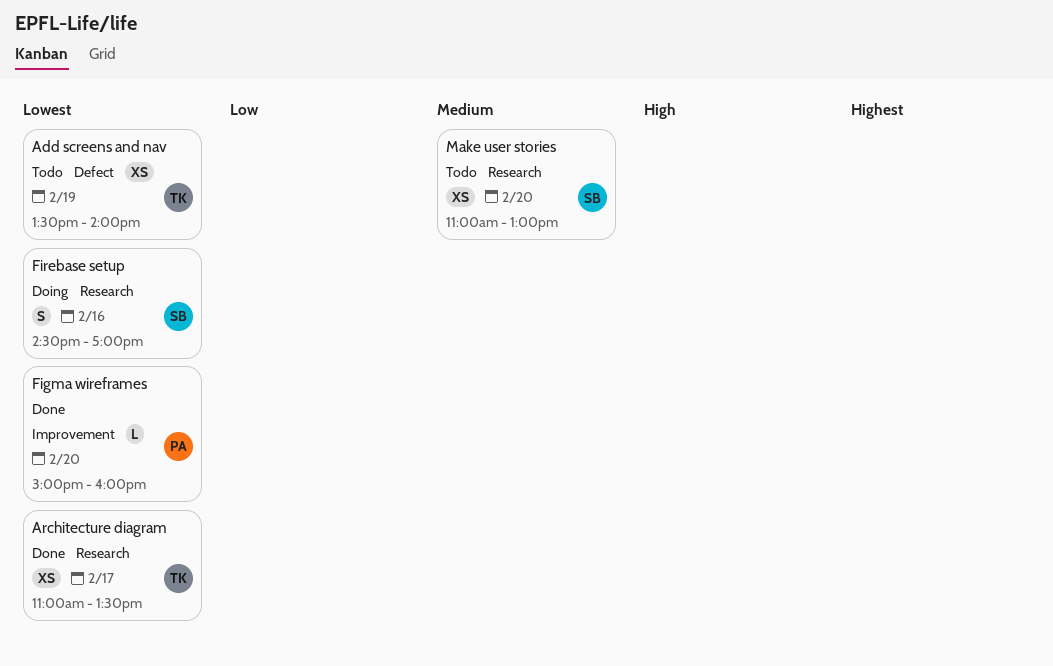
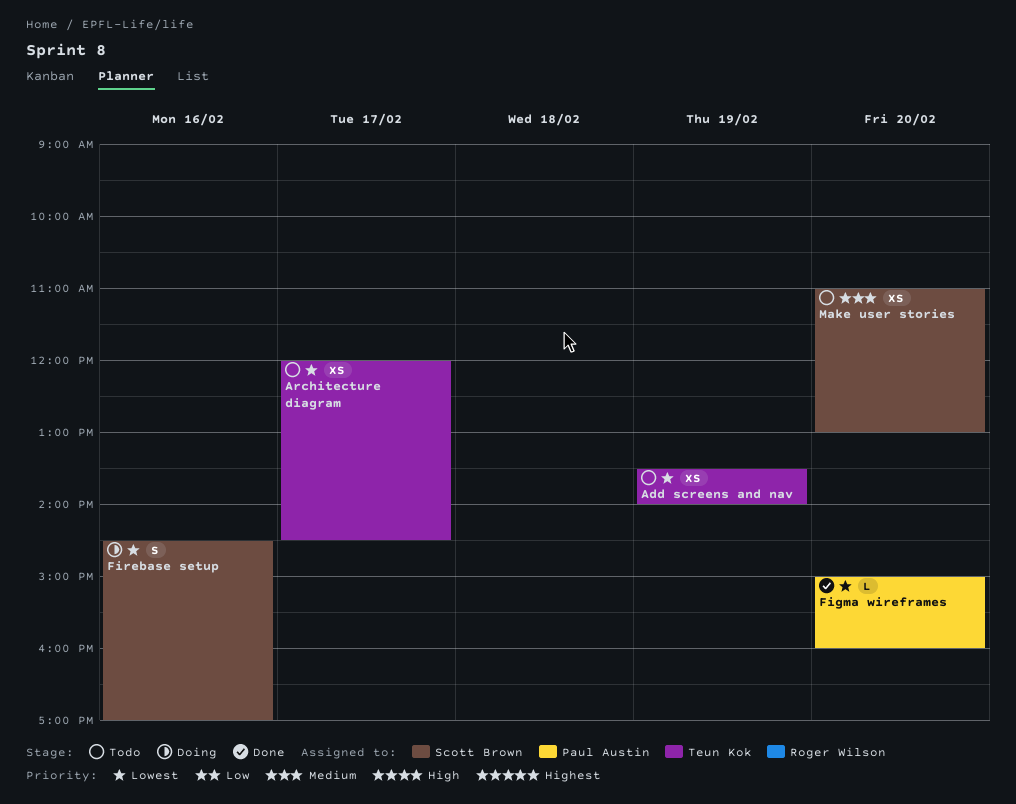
Architecture diagram, status: Done -> Todo
Architecture diagram, begins: 11:00 -> 12:00
Architecture diagram, ends: 13:30 -> 14:30

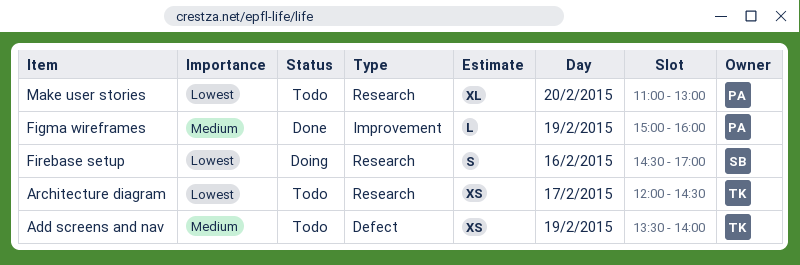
Add screens and nav, priority: Lowest -> Medium
Figma wireframes, priority: Lowest -> Medium
Figma wireframes, day: Feb 20 -> Feb 19
Make user stories, owner: Scott Brown -> Paul Austin
Make user stories, priority: Medium -> Lowest
Make user stories, estimate: XS -> XL

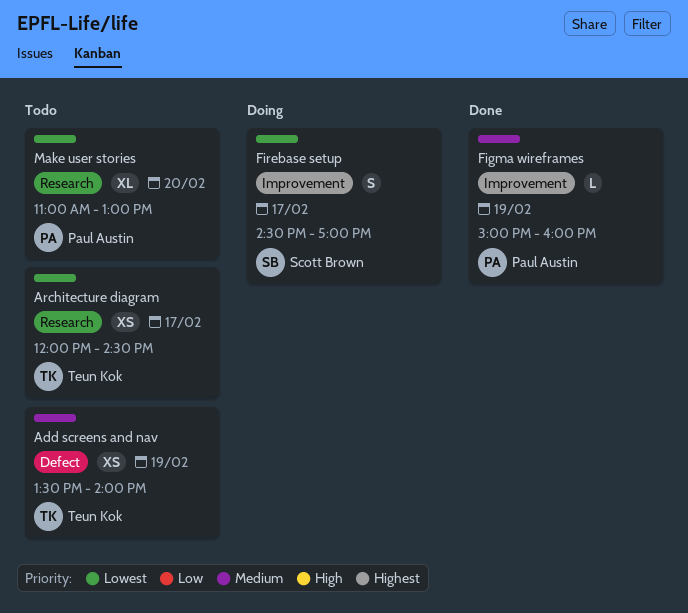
Firebase setup, label: Research -> Improvement
Firebase setup, day: Feb 16 -> Feb 17

